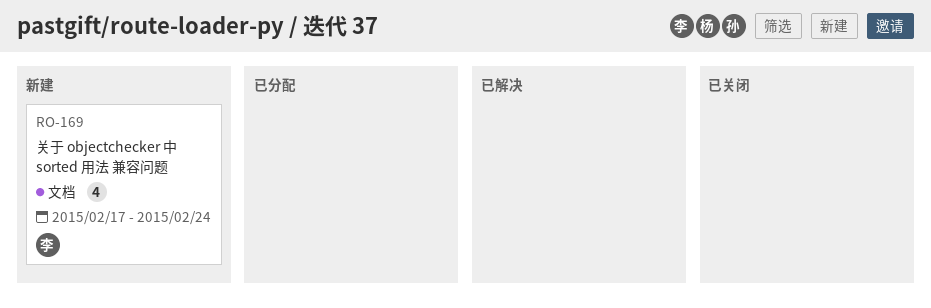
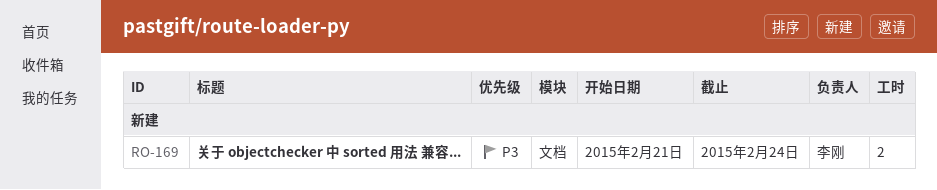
RO-169, estimate: 4 -> 2
RO-169, start: Feb 17 -> Feb 21

